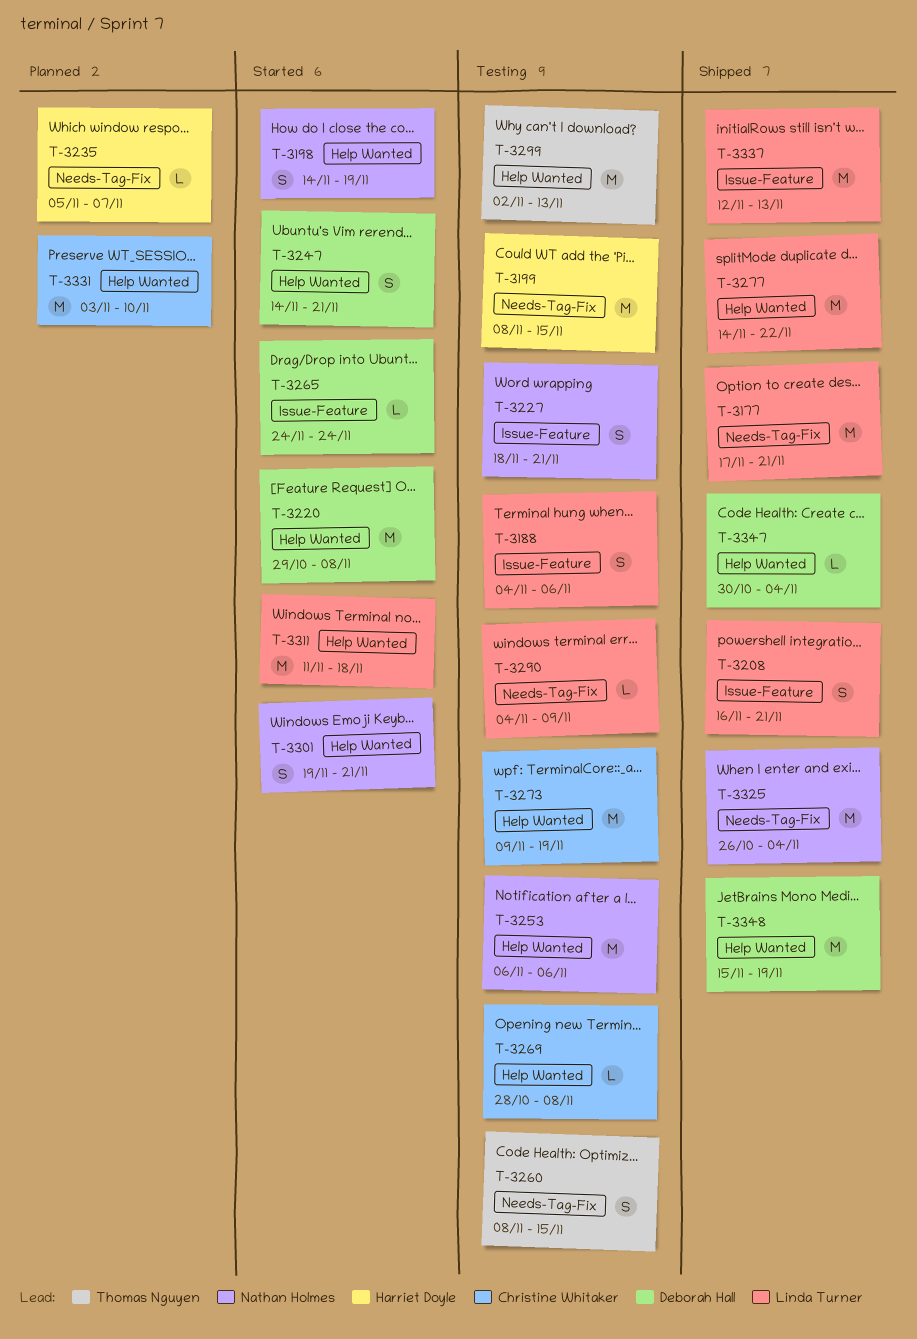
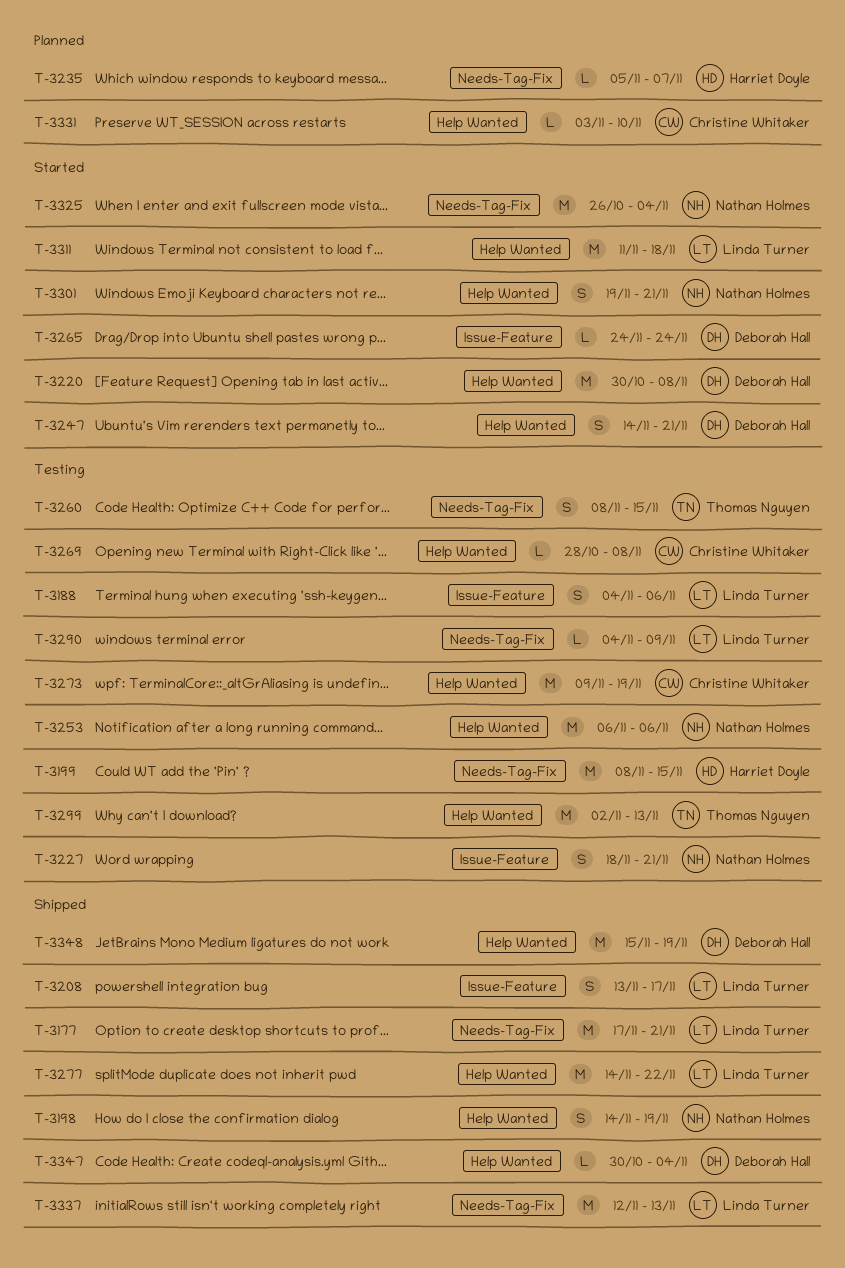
T-3198, status: Started -> Shipped
T-3208, start: Nov 16 -> Nov 13
T-3208, due: Nov 21 -> Nov 17
T-3220, start: Oct 29 -> Oct 30
T-3325, status: Shipped -> Started
T-3331, estimate: M -> L
T-3337, label: Issue-Feature -> Needs-Tag-Fix

